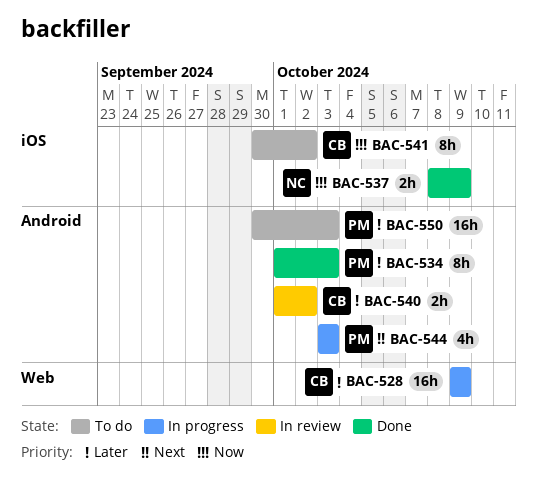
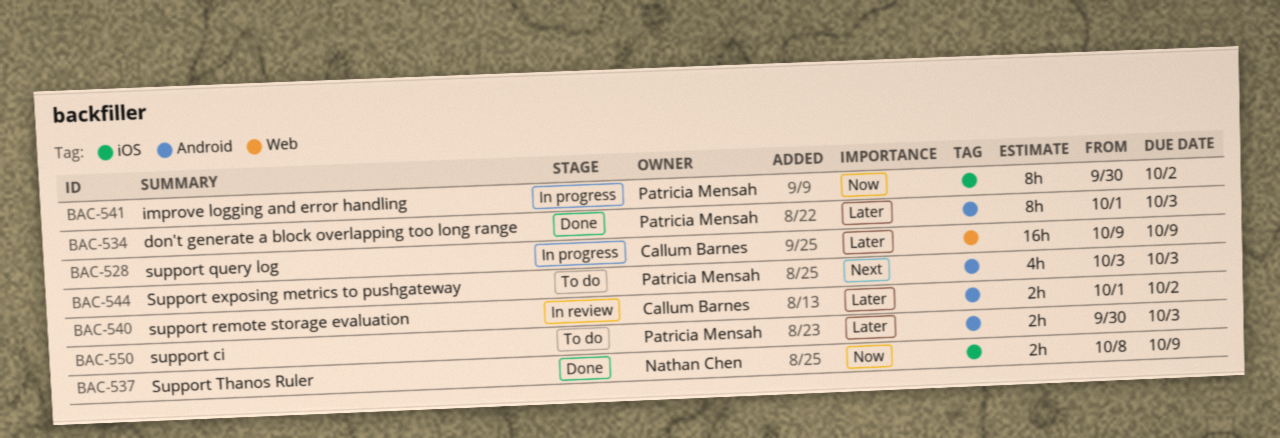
BAC-541, status: To do -> In progress
BAC-541, owner: Callum Barnes -> Patricia Mensah
BAC-544, status: In progress -> To do
BAC-550, estimate: 16h -> 2h

